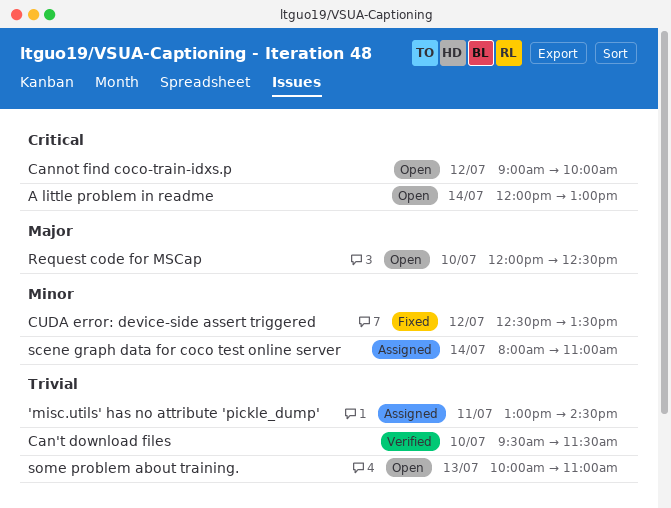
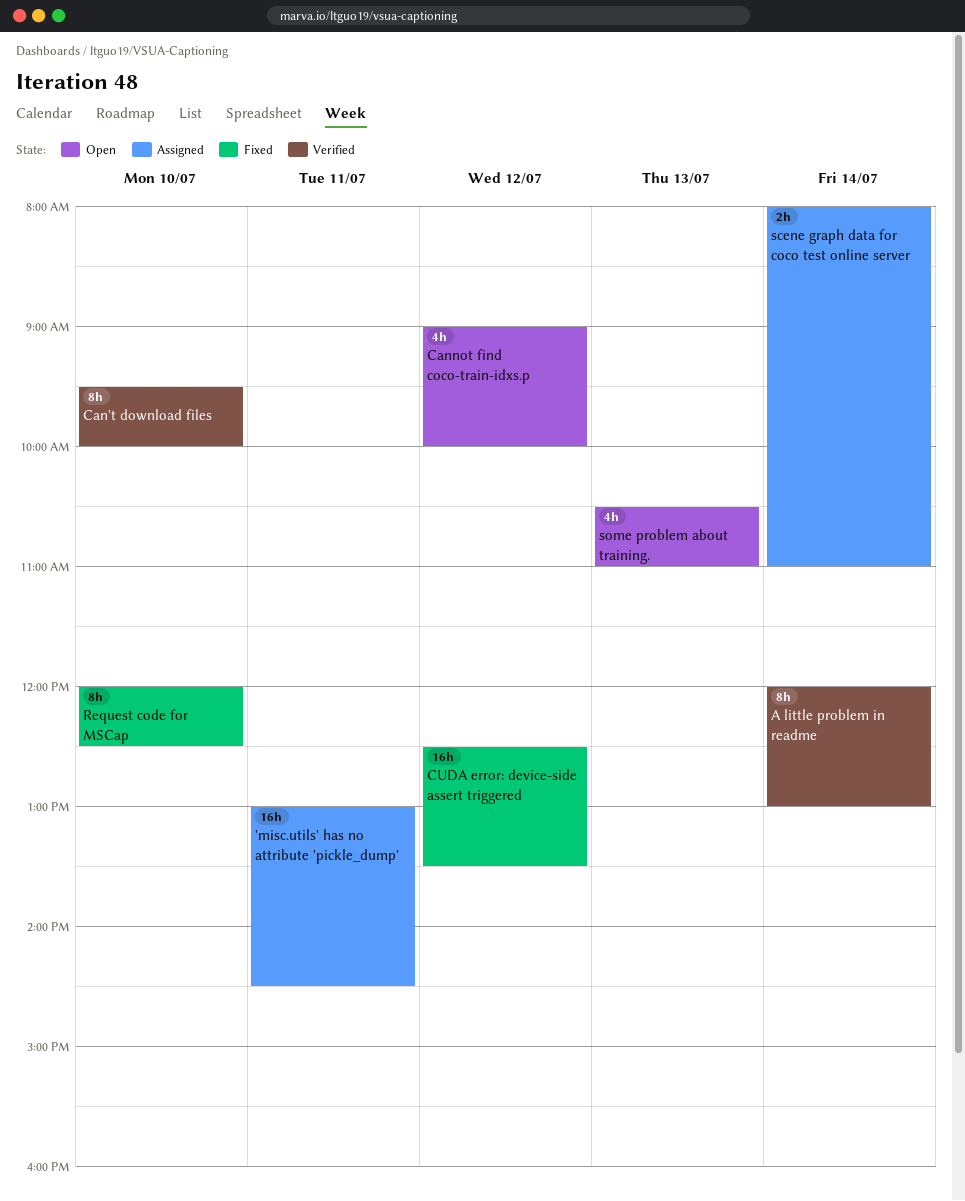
A little problem in readme, status: Open -> Verified
Can't download files, ends: 11:30 -> 10:00
Request code for MSCap, status: Open -> Fixed
some problem about training., begins: 10:00 -> 10:30

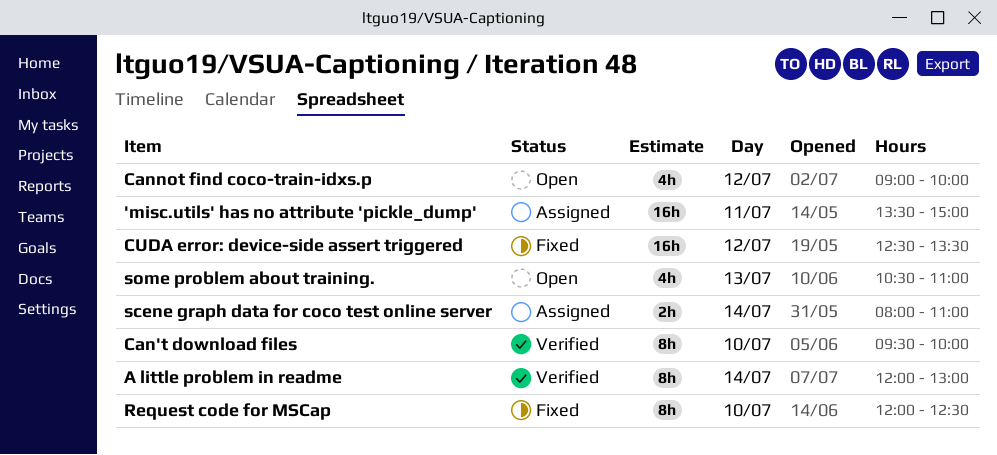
'misc.utils' has no attribute 'pickle_dump', begins: 13:00 -> 13:30
'misc.utils' has no attribute 'pickle_dump', ends: 14:30 -> 15:00

